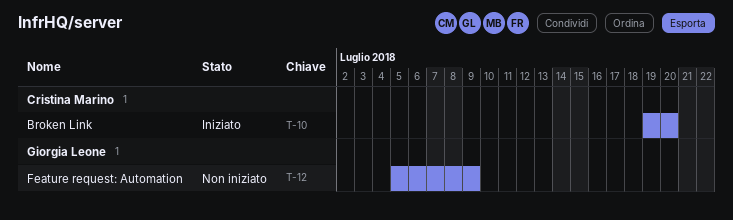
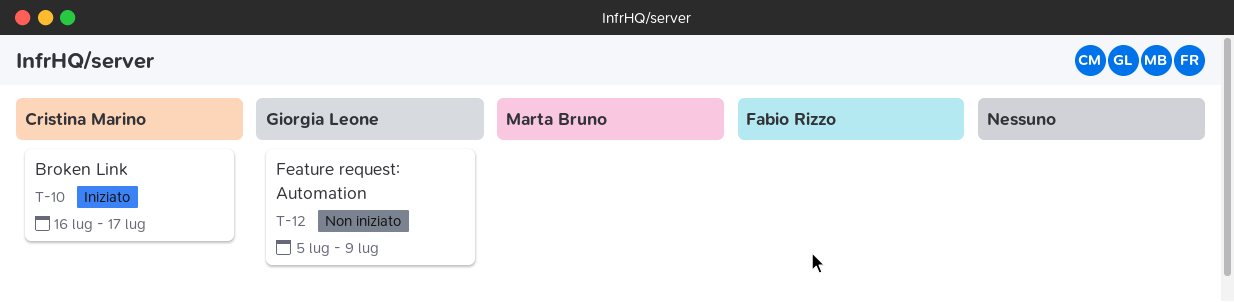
T-10, start: Jul 19 -> Jul 16
T-10, due: Jul 20 -> Jul 17

